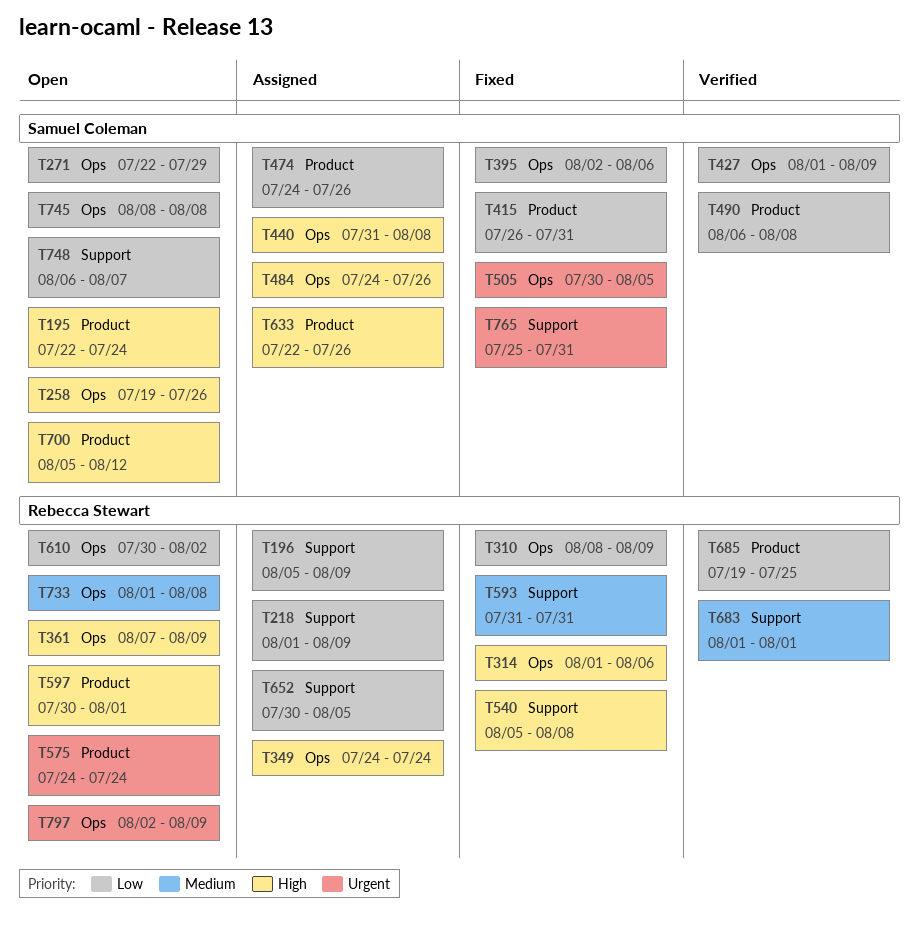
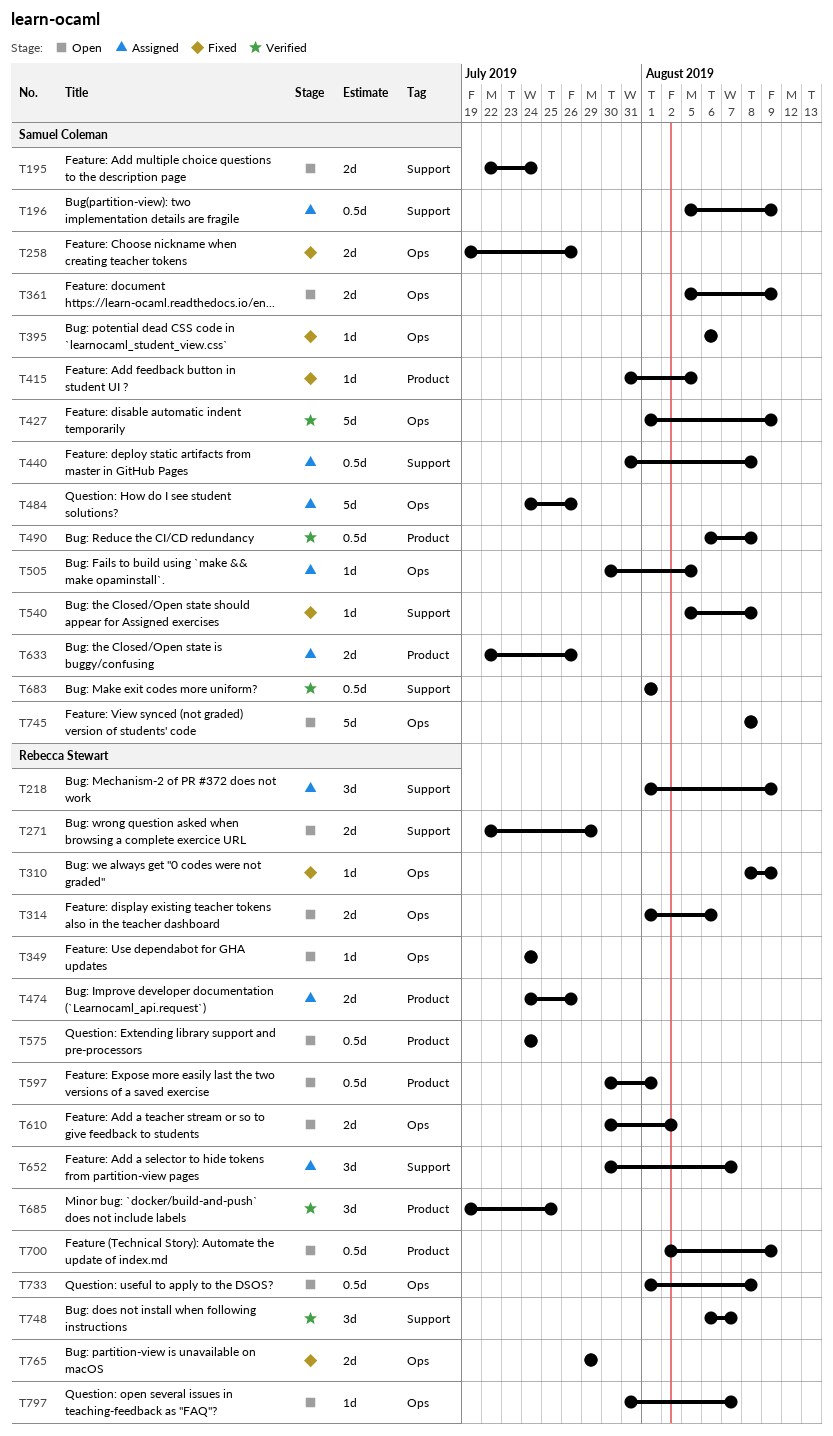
T195, label: Product -> Support
T196, owner: Rebecca Stewart -> Samuel Coleman
T258, status: Open -> Fixed
T271, owner: Samuel Coleman -> Rebecca Stewart
T271, label: Ops -> Support
T314, status: Fixed -> Open
T349, status: Assigned -> Open
T361, owner: Rebecca Stewart -> Samuel Coleman
T361, start: Aug 7 -> Aug 5
T395, start: Aug 2 -> Aug 6
T415, start: Jul 26 -> Jul 31
T415, due: Jul 31 -> Aug 5
T440, label: Ops -> Support
T474, owner: Samuel Coleman -> Rebecca Stewart
T505, status: Fixed -> Assigned
T540, owner: Rebecca Stewart -> Samuel Coleman
T593: present -> none
T652, due: Aug 5 -> Aug 7
T683, owner: Rebecca Stewart -> Samuel Coleman
T700, owner: Samuel Coleman -> Rebecca Stewart
T700, start: Aug 5 -> Aug 2
T700, due: Aug 12 -> Aug 9
T748, status: Open -> Verified
T748, owner: Samuel Coleman -> Rebecca Stewart
T765, owner: Samuel Coleman -> Rebecca Stewart
T765, label: Support -> Ops
T765, start: Jul 25 -> Jul 29
T765, due: Jul 31 -> Jul 29
T797, start: Aug 2 -> Jul 31
T797, due: Aug 9 -> Aug 7

